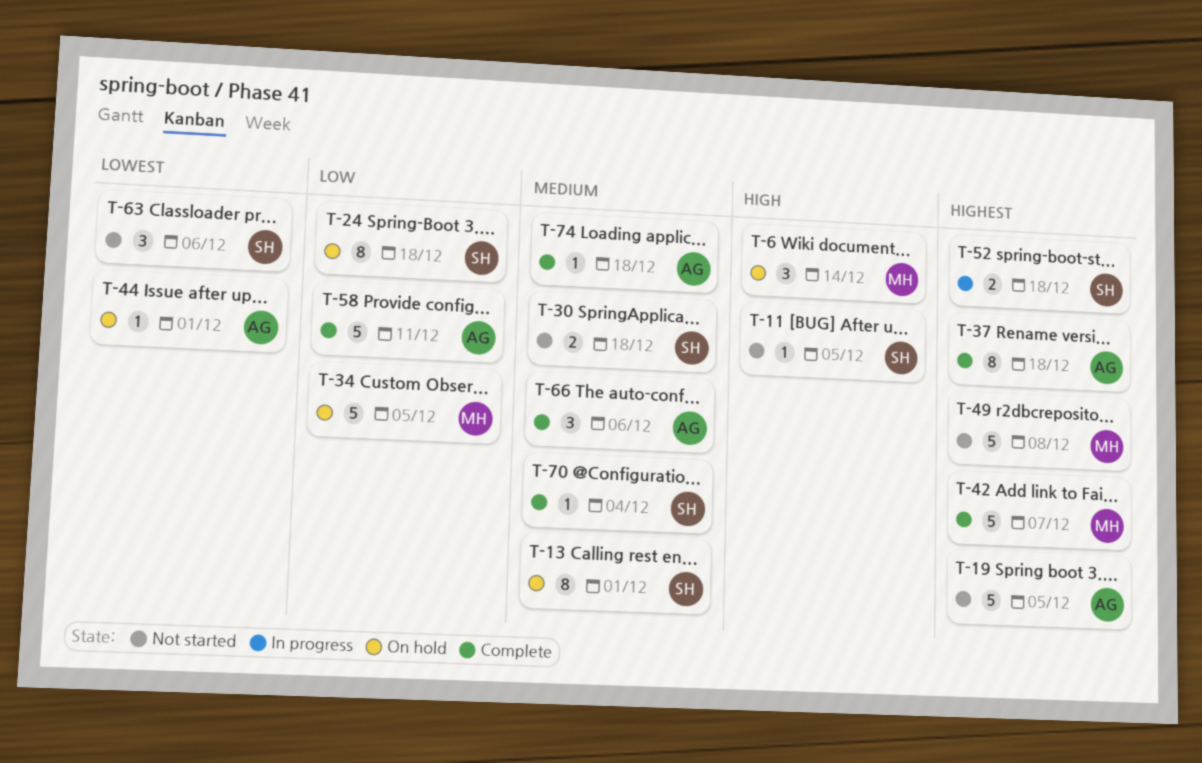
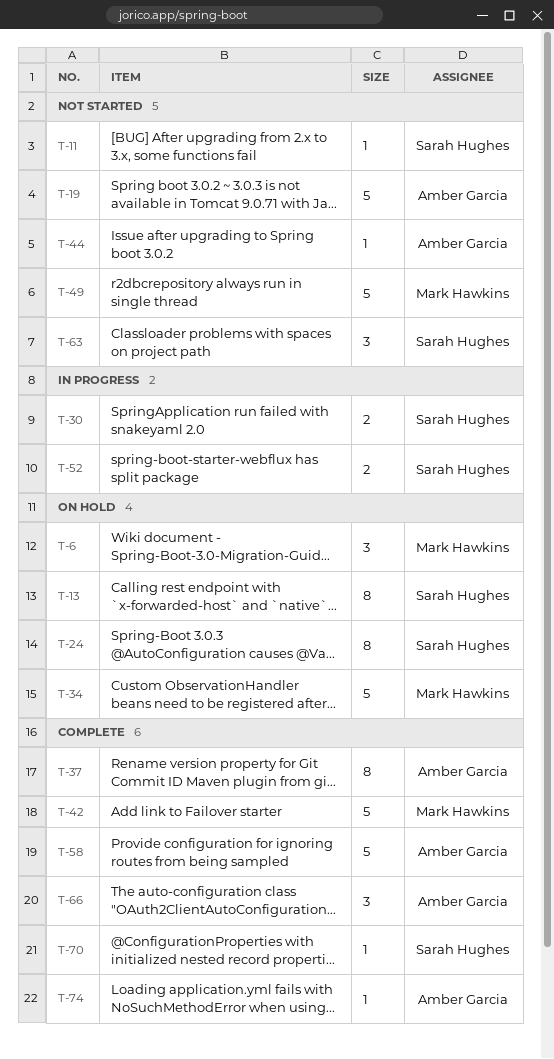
T-30, status: Not started -> In progress
T-44, status: On hold -> Not started

